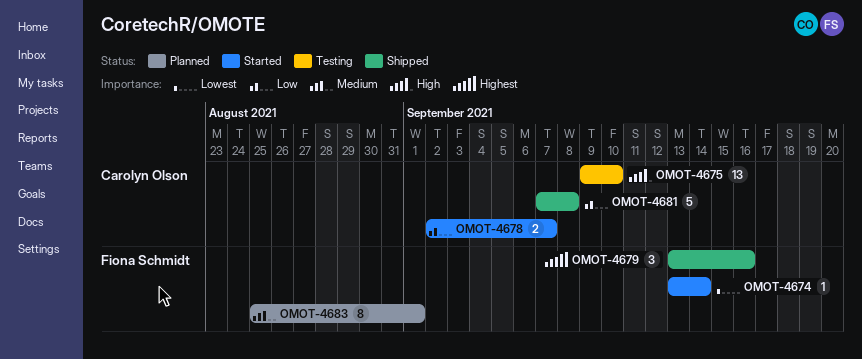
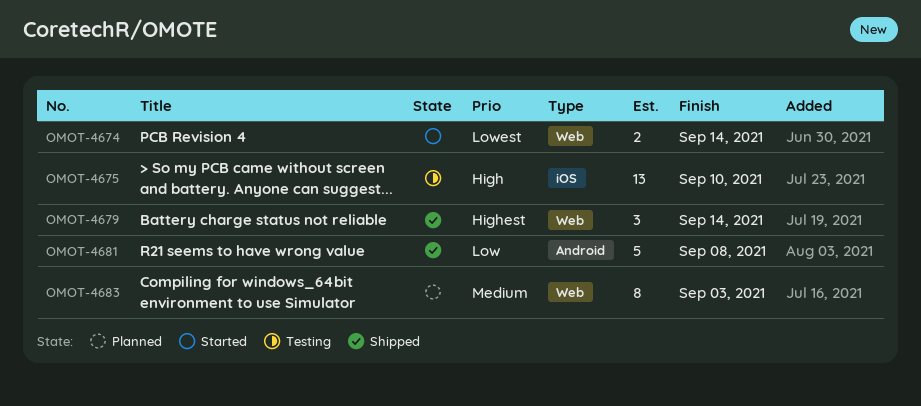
OMOT-4674, estimate: 1 -> 2
OMOT-4678: present -> none
OMOT-4679, due: Sep 16 -> Sep 14
OMOT-4683, due: Sep 1 -> Sep 3

